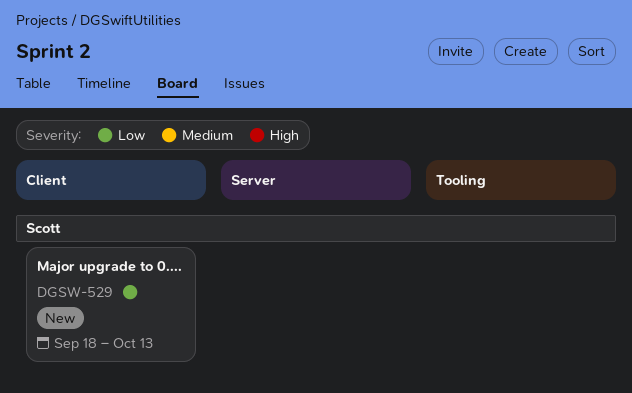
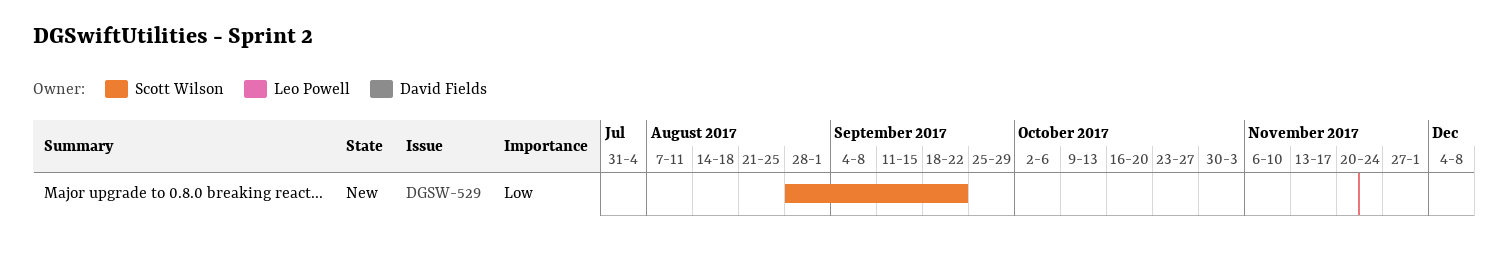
DGSW-529, start: Sep 18 -> Aug 28
DGSW-529, due: Oct 13 -> Sep 22

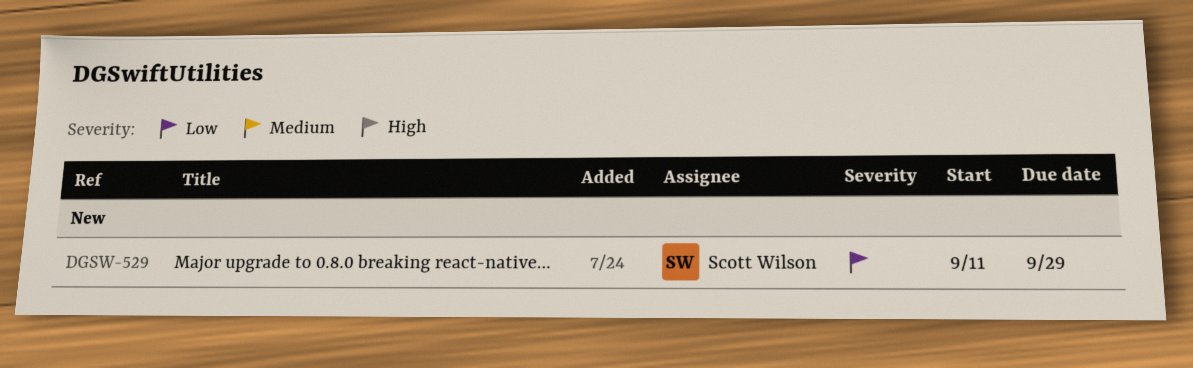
DGSW-529, start: Aug 28 -> Sep 11
DGSW-529, due: Sep 22 -> Sep 29

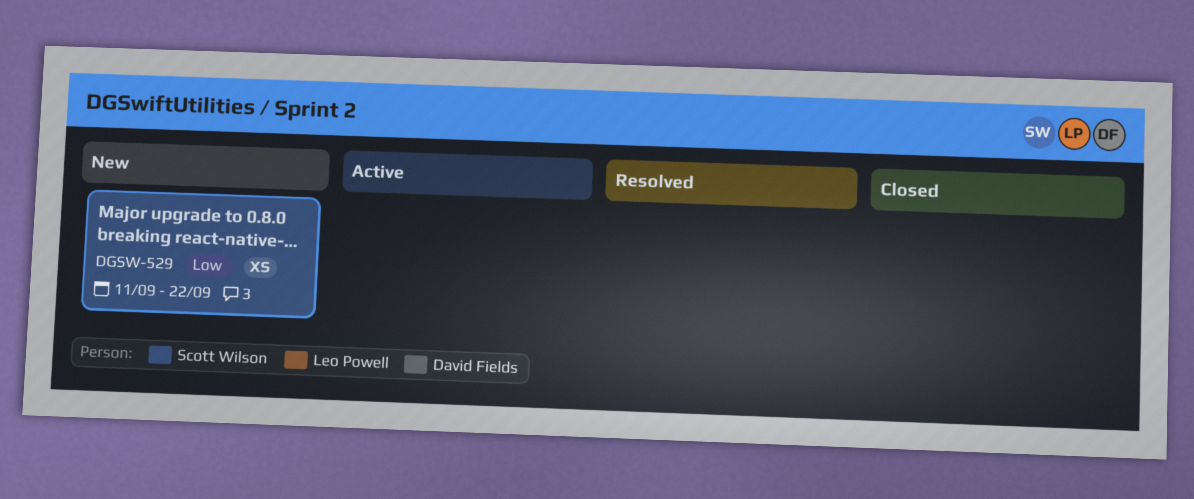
DGSW-529, due: Sep 29 -> Sep 22

